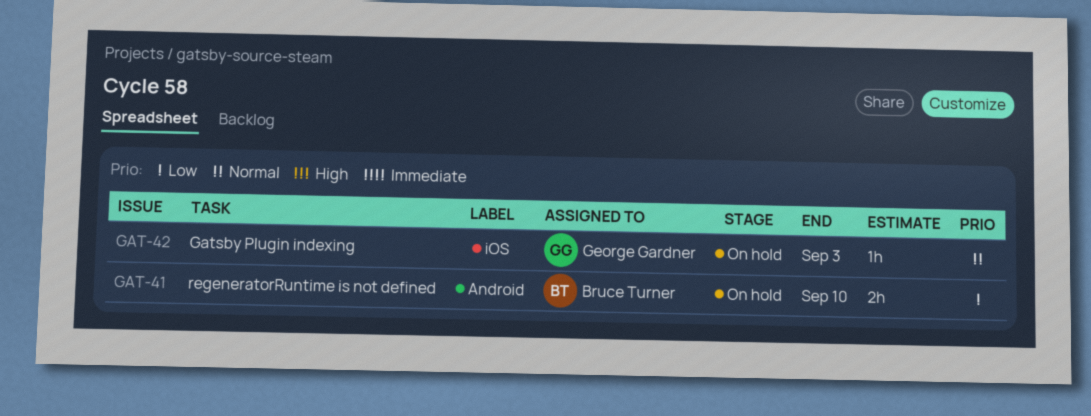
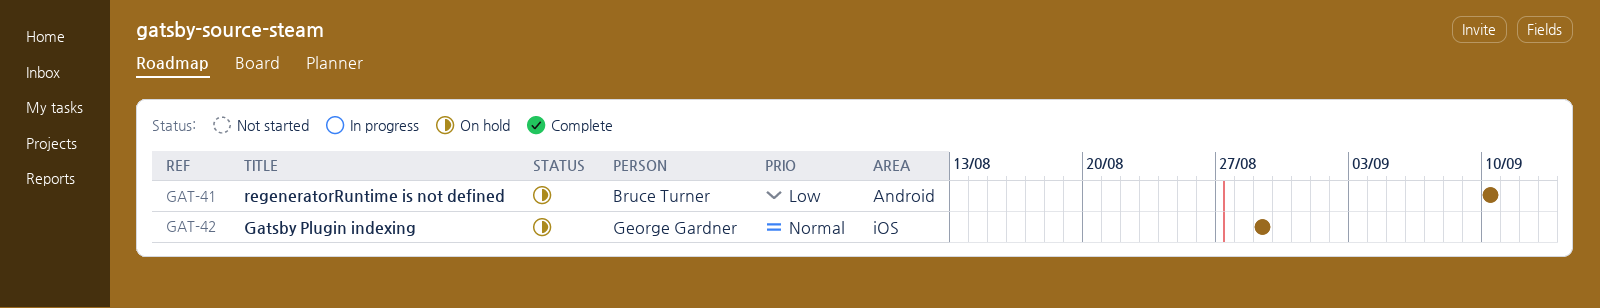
GAT-42, due: Sep 3 -> Aug 29

